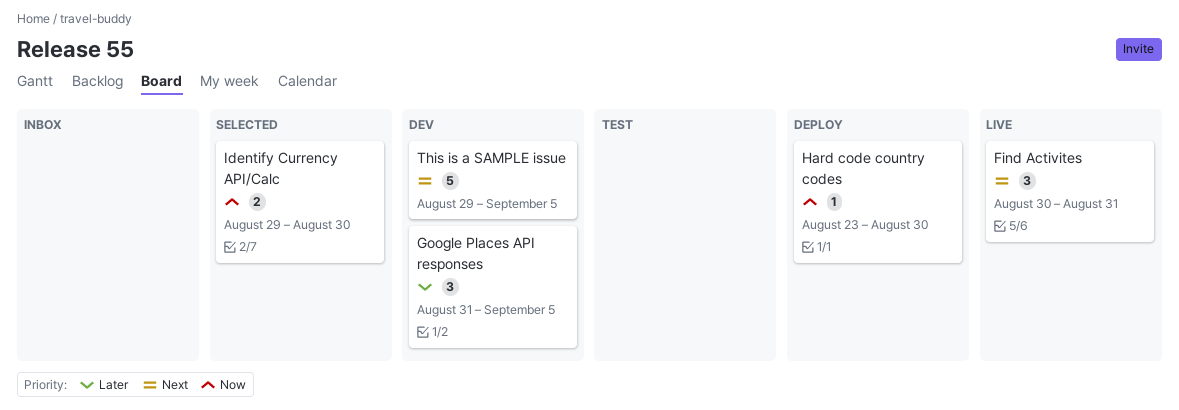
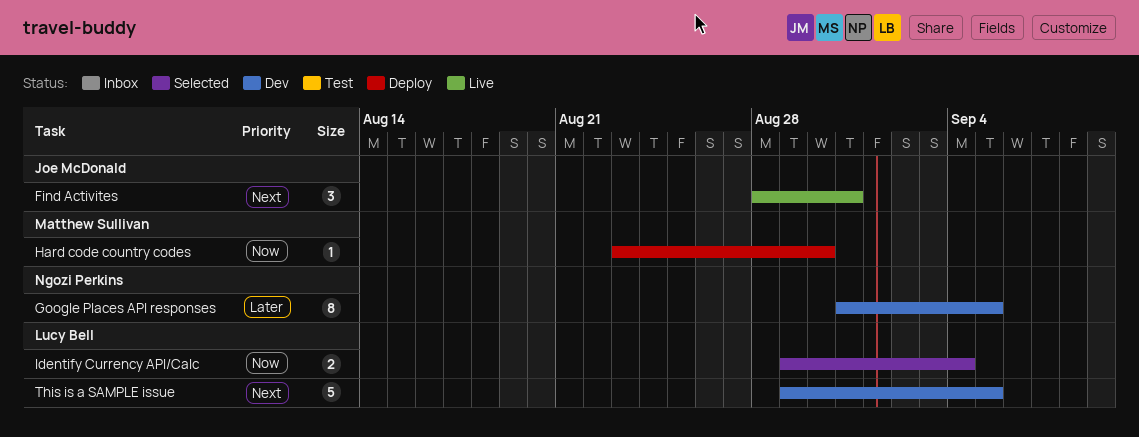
Find Activites, start: Aug 30 -> Aug 28
Google Places API responses, estimate: 3 -> 8
Identify Currency API/Calc, due: Aug 30 -> Sep 4

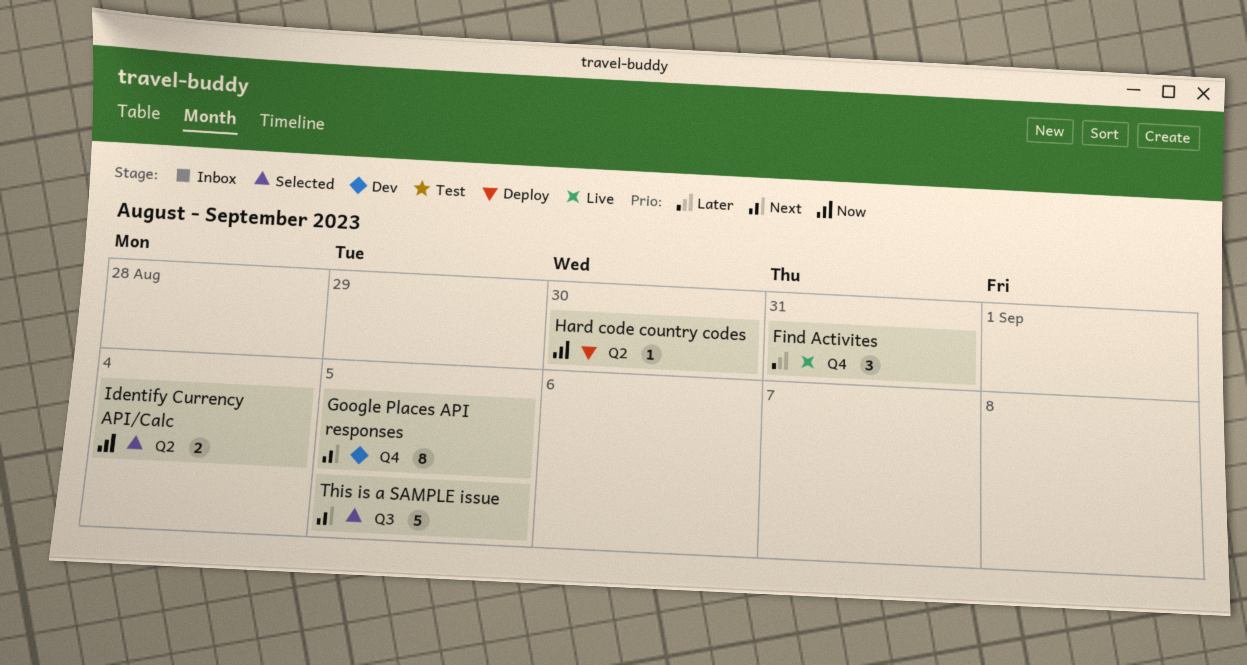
Find Activites, priority: Next -> Later
Google Places API responses, priority: Later -> Next
This is a SAMPLE issue, status: Dev -> Selected

